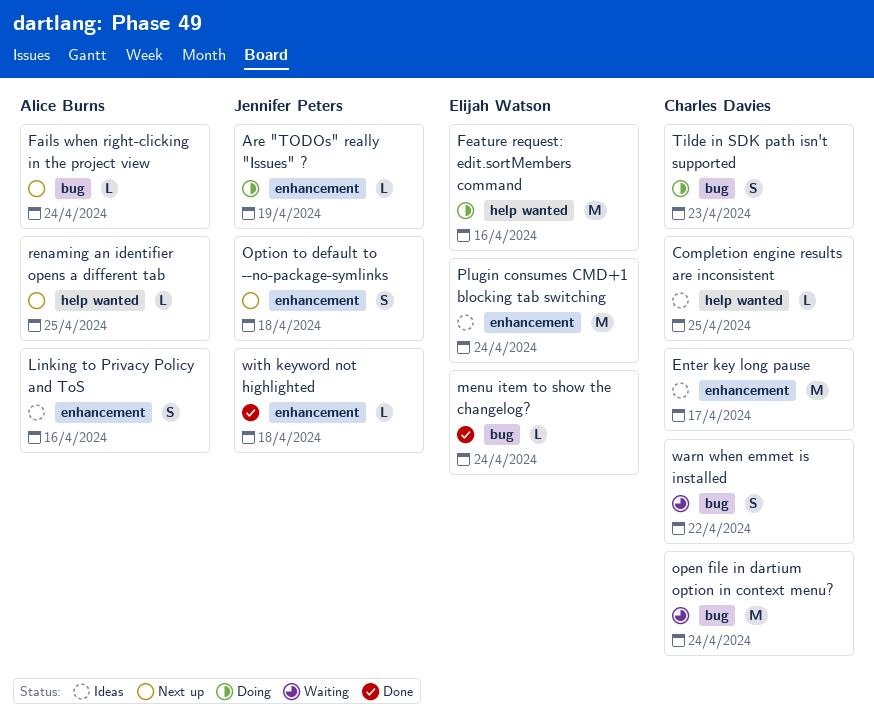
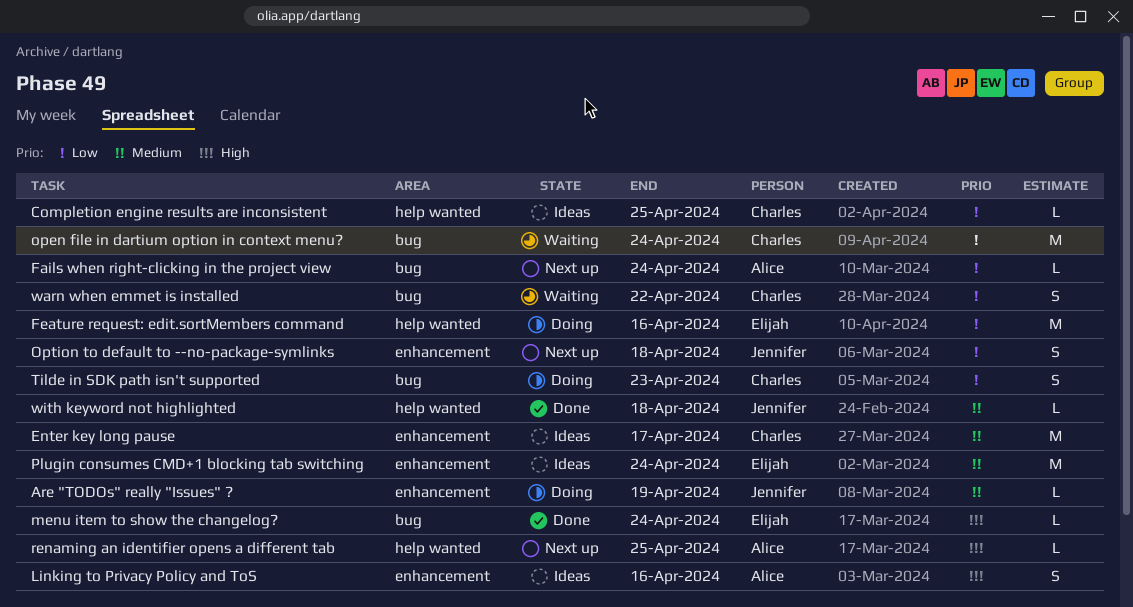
with keyword not highlighted, label: enhancement -> help wanted

